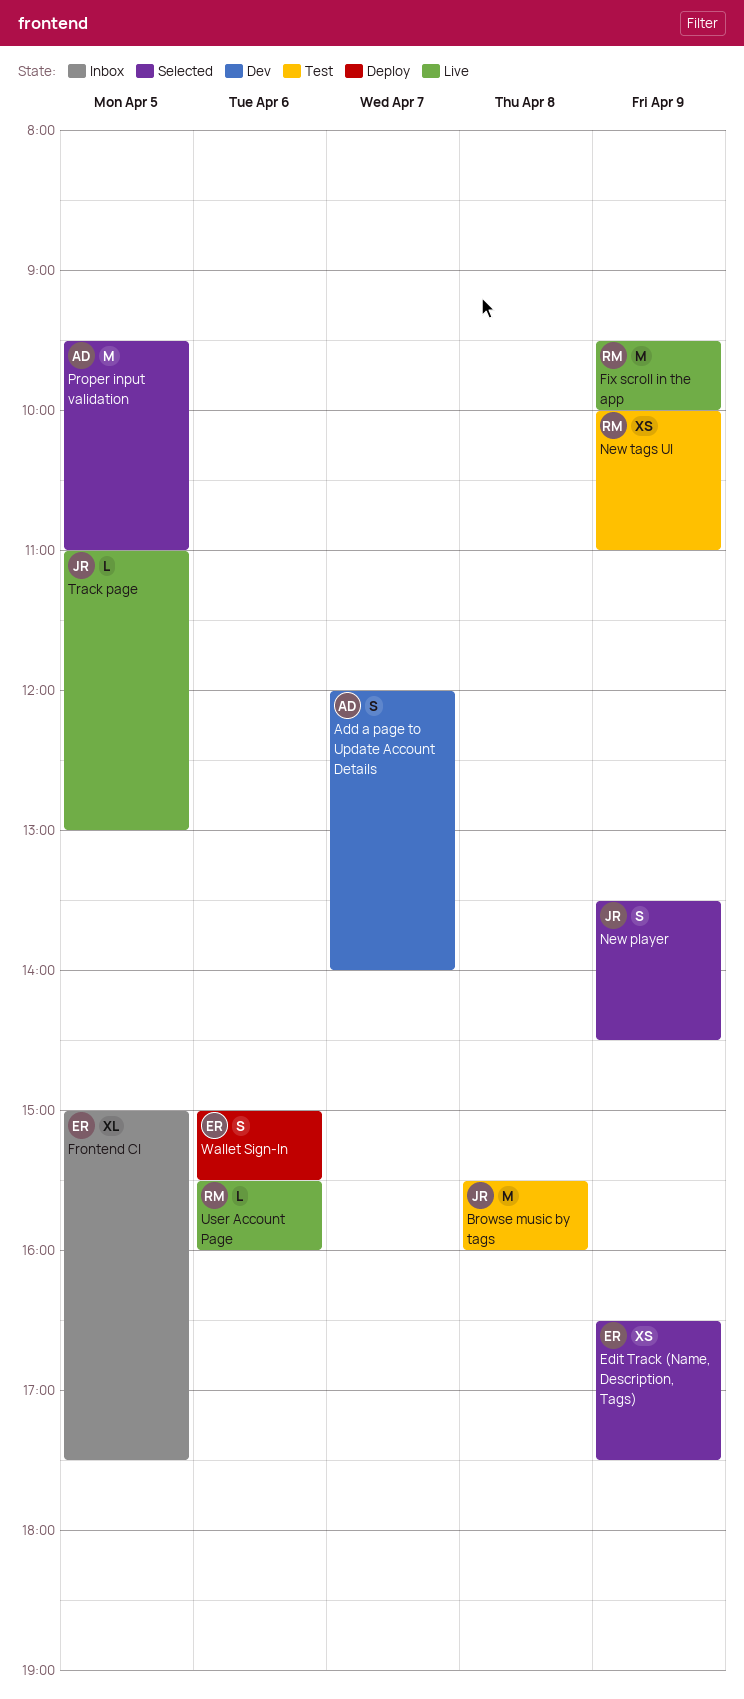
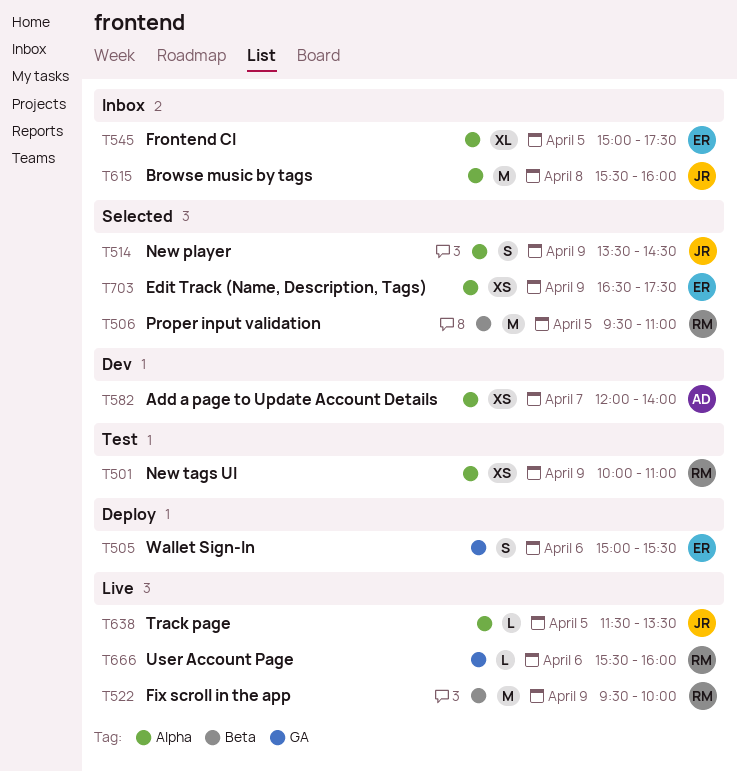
Add a page to Update Account Details, estimate: S -> XS
Browse music by tags, status: Test -> Inbox
Proper input validation, owner: AD -> RM
Track page, begins: 11:00 -> 11:30
Track page, ends: 13:00 -> 13:30

